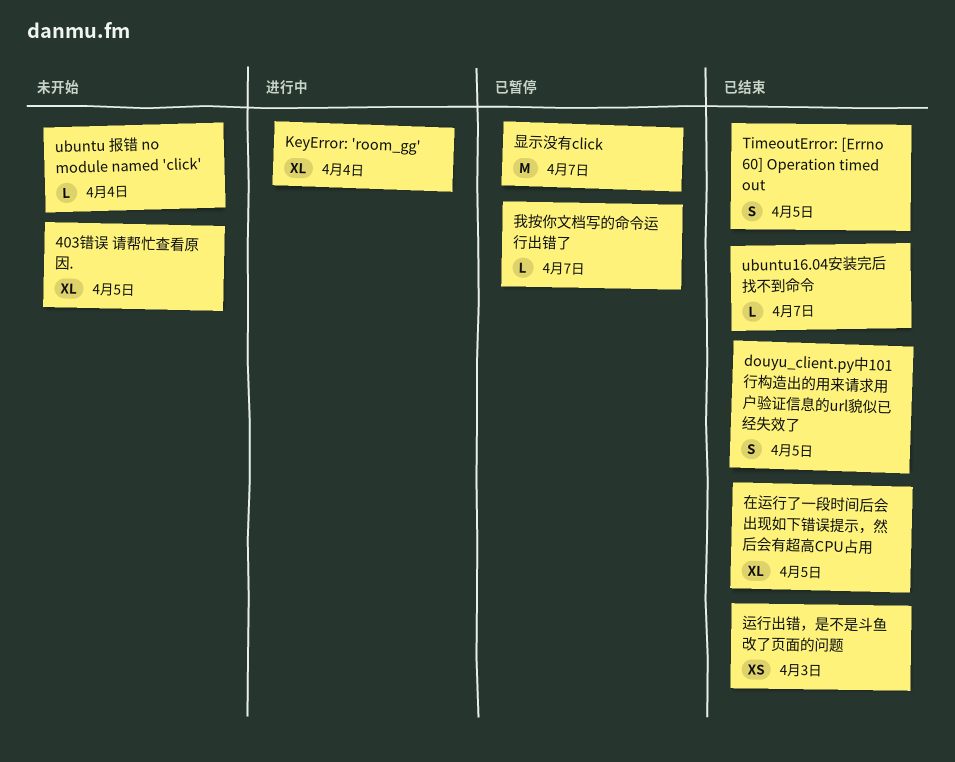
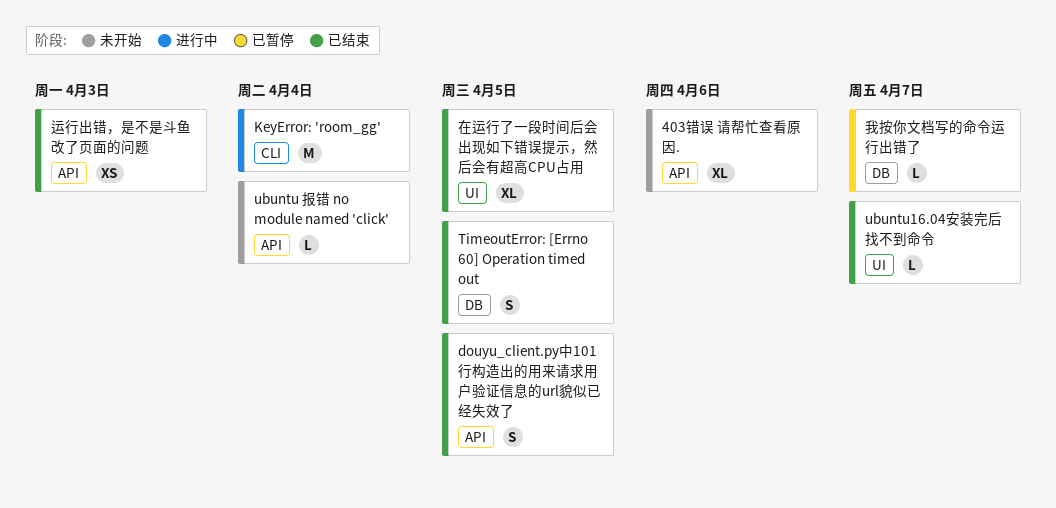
403错误 请帮忙查看原因., due: Apr 5 -> Apr 6
KeyError: 'room_gg', estimate: XL -> M
显示没有click: present -> none

